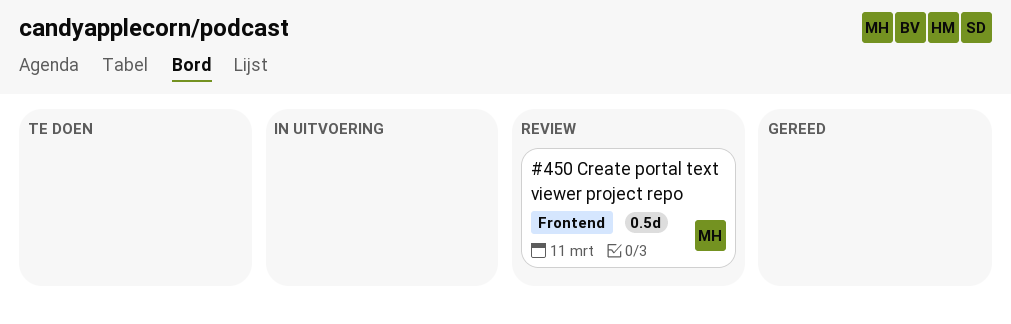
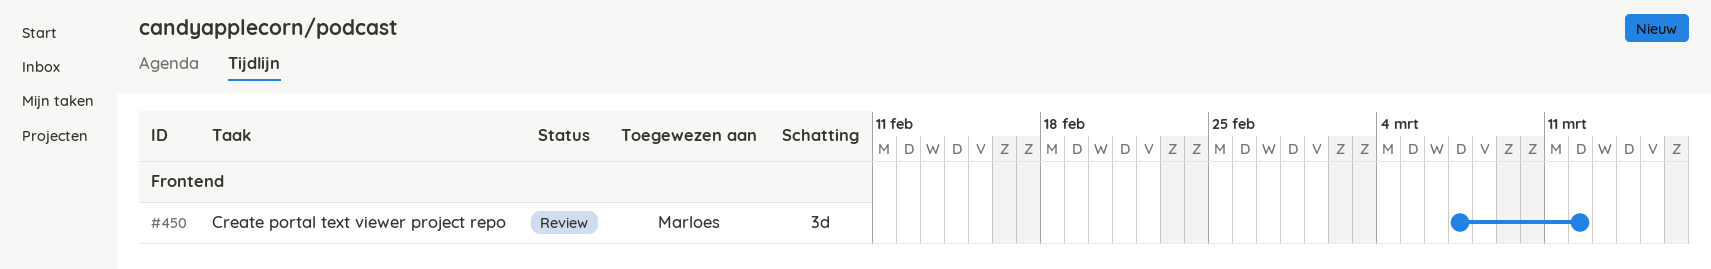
#450, estimate: 0.5d -> 3d
#450, due: Mar 11 -> Mar 12

